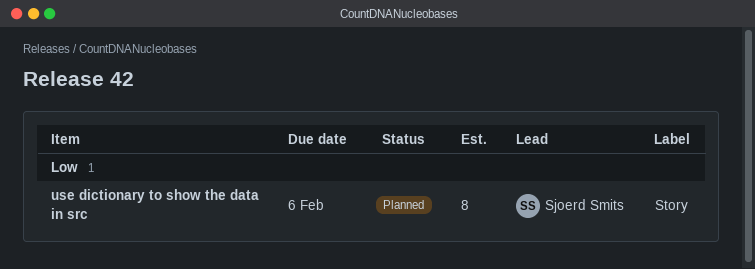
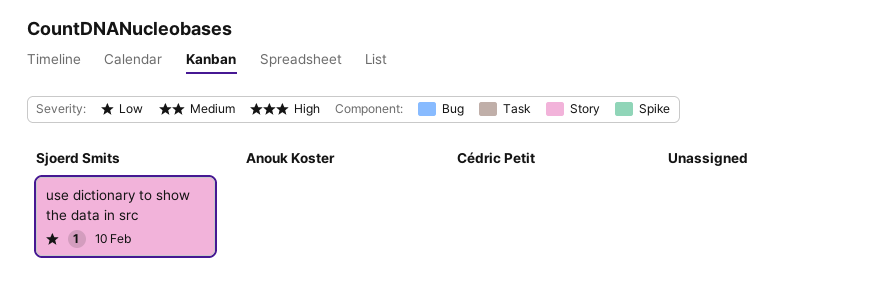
use dictionary to show the data in src, estimate: 8 -> 1
use dictionary to show the data in src, due: Feb 6 -> Feb 10

